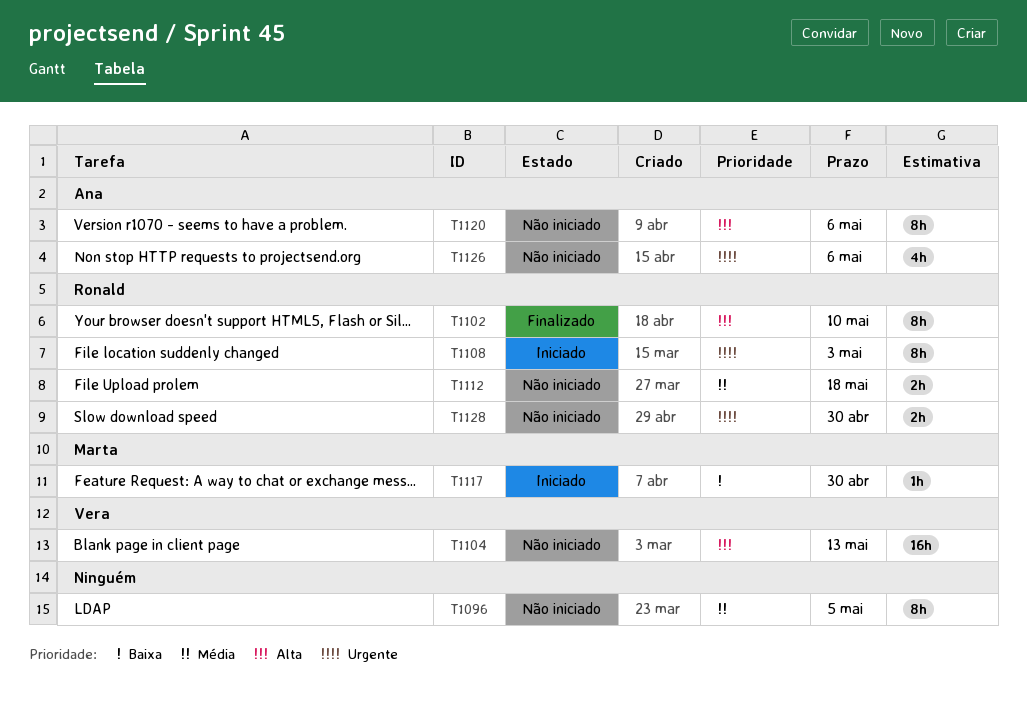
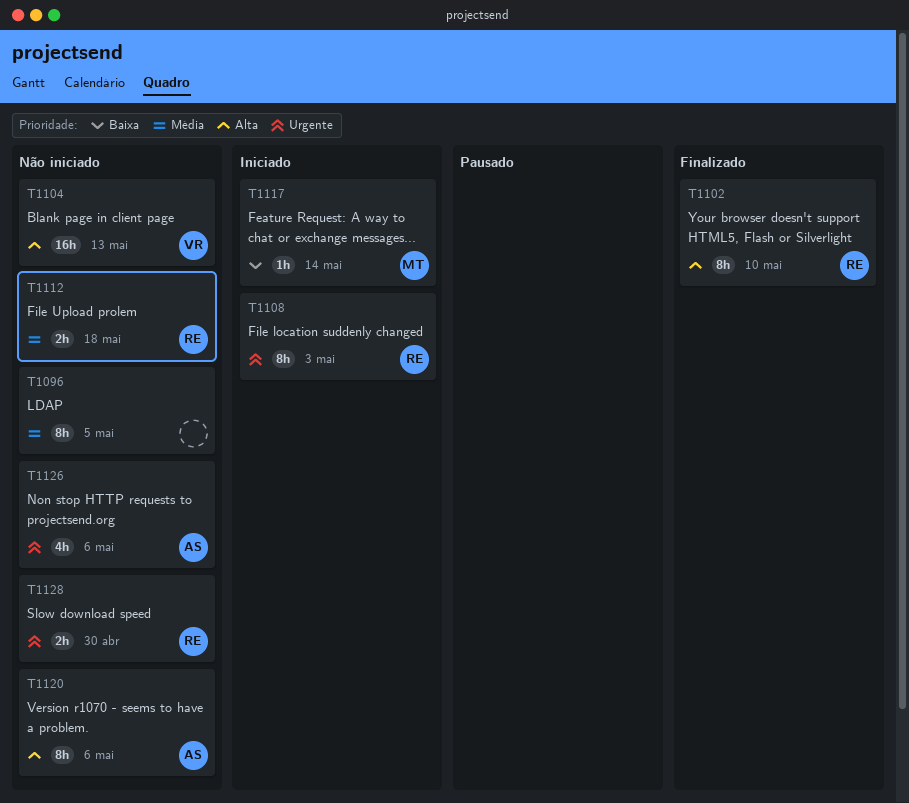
T1117, due: Apr 30 -> May 14

